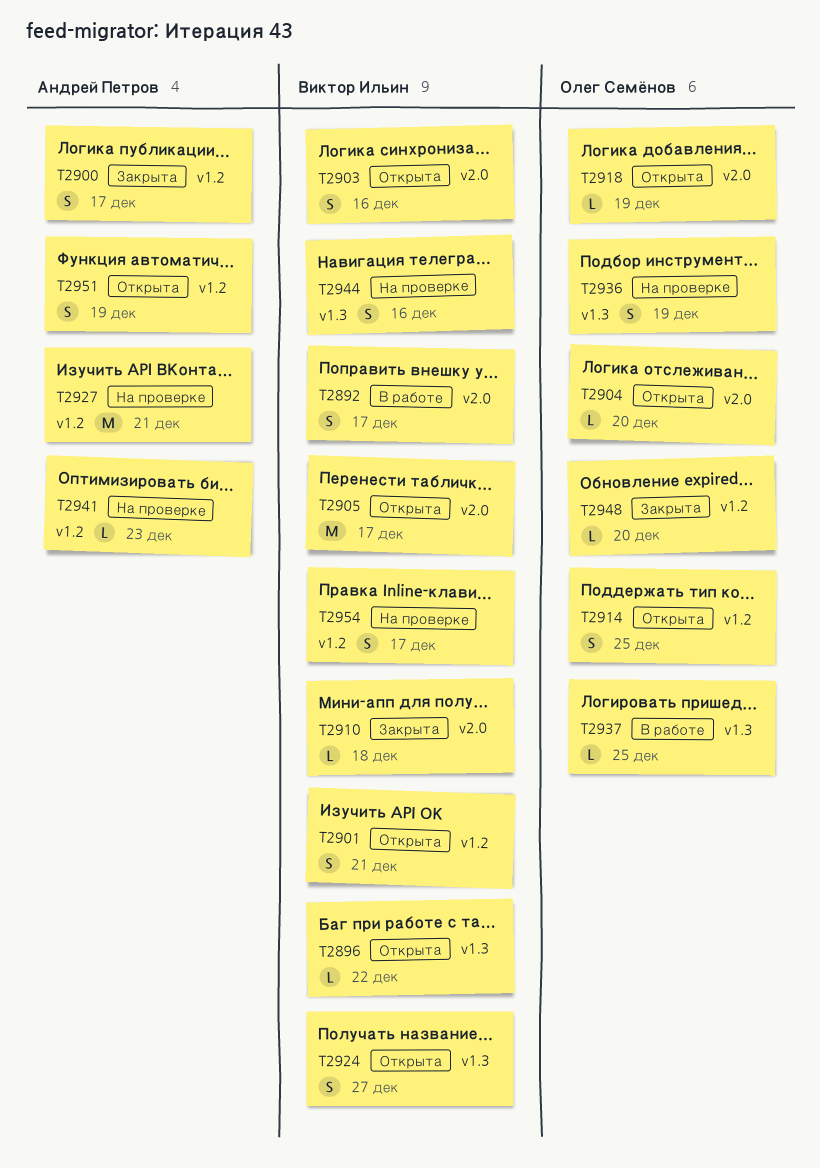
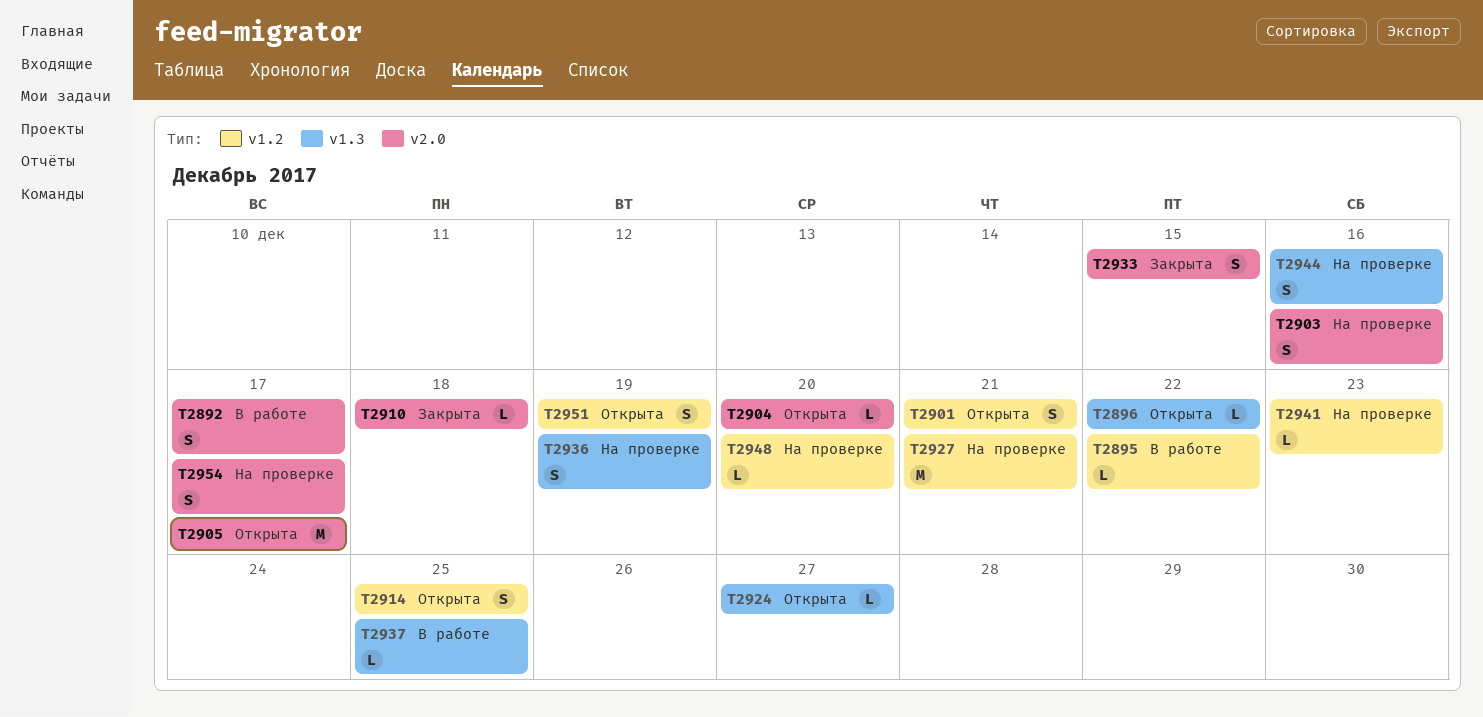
T2895: none -> present
T2900: present -> none
T2903, status: Открыта -> На проверке
T2918: present -> none
T2924, estimate: S -> L
T2933: none -> present
T2948, status: Закрыта -> На проверке
T2954, label: v1.2 -> v2.0

